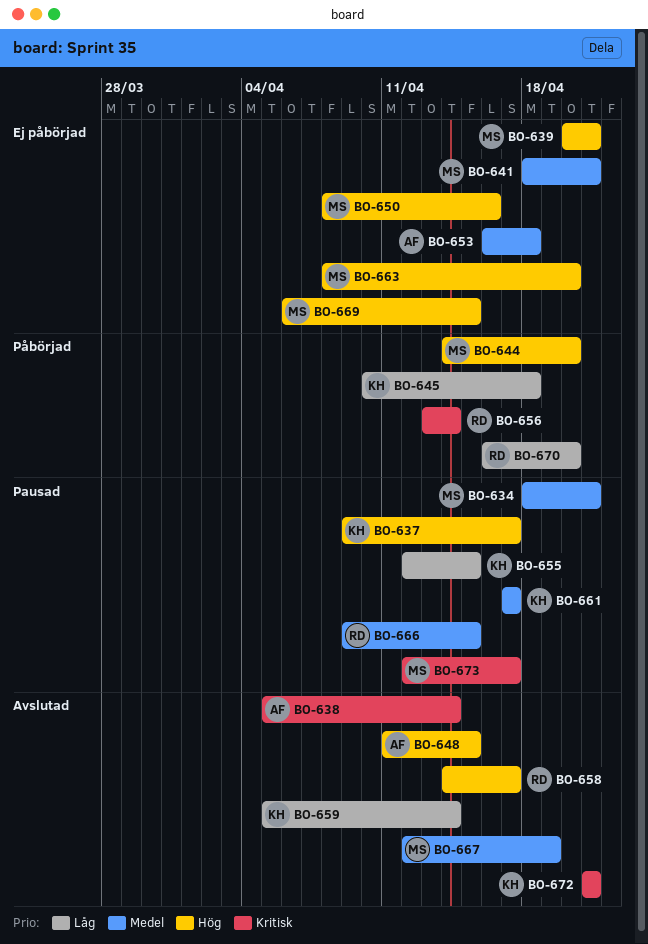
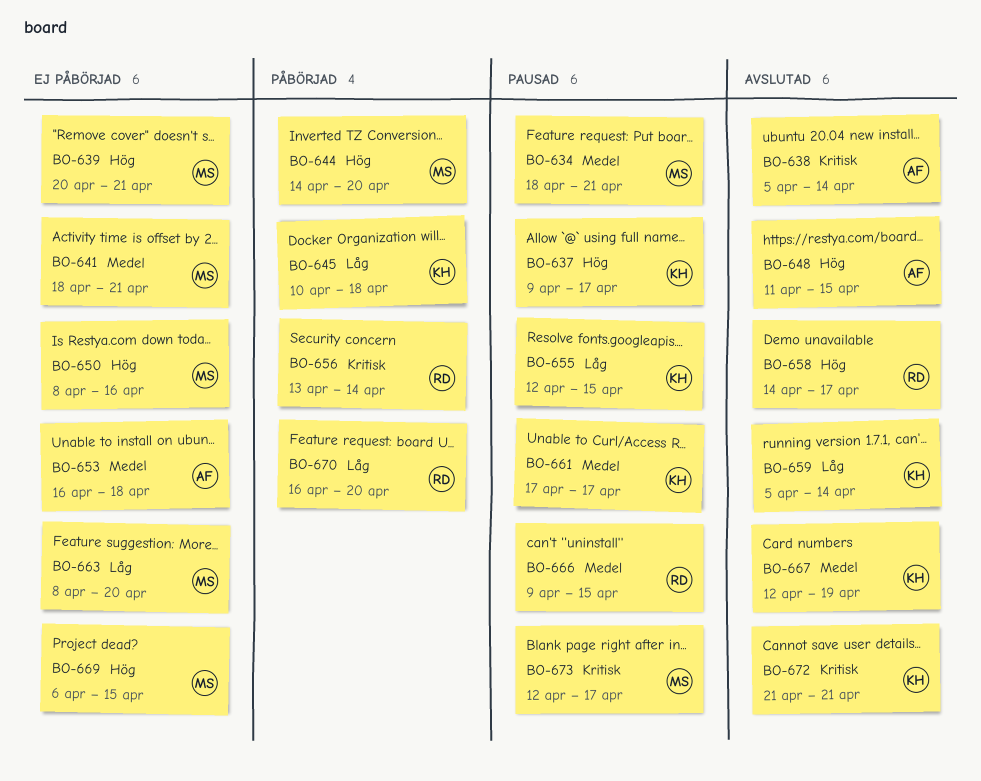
BO-663, priority: Hög -> Låg
BO-667, owner: MS -> KH

